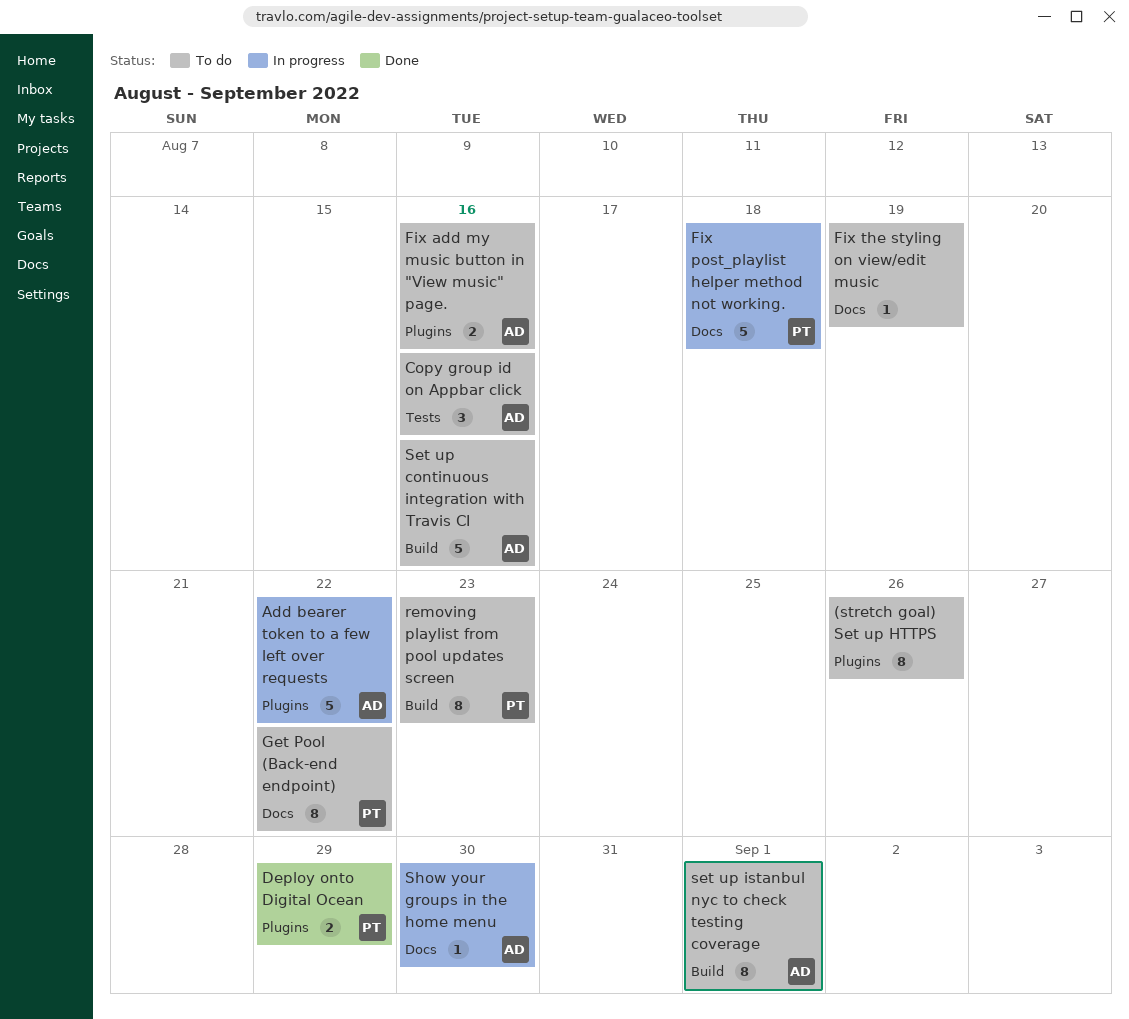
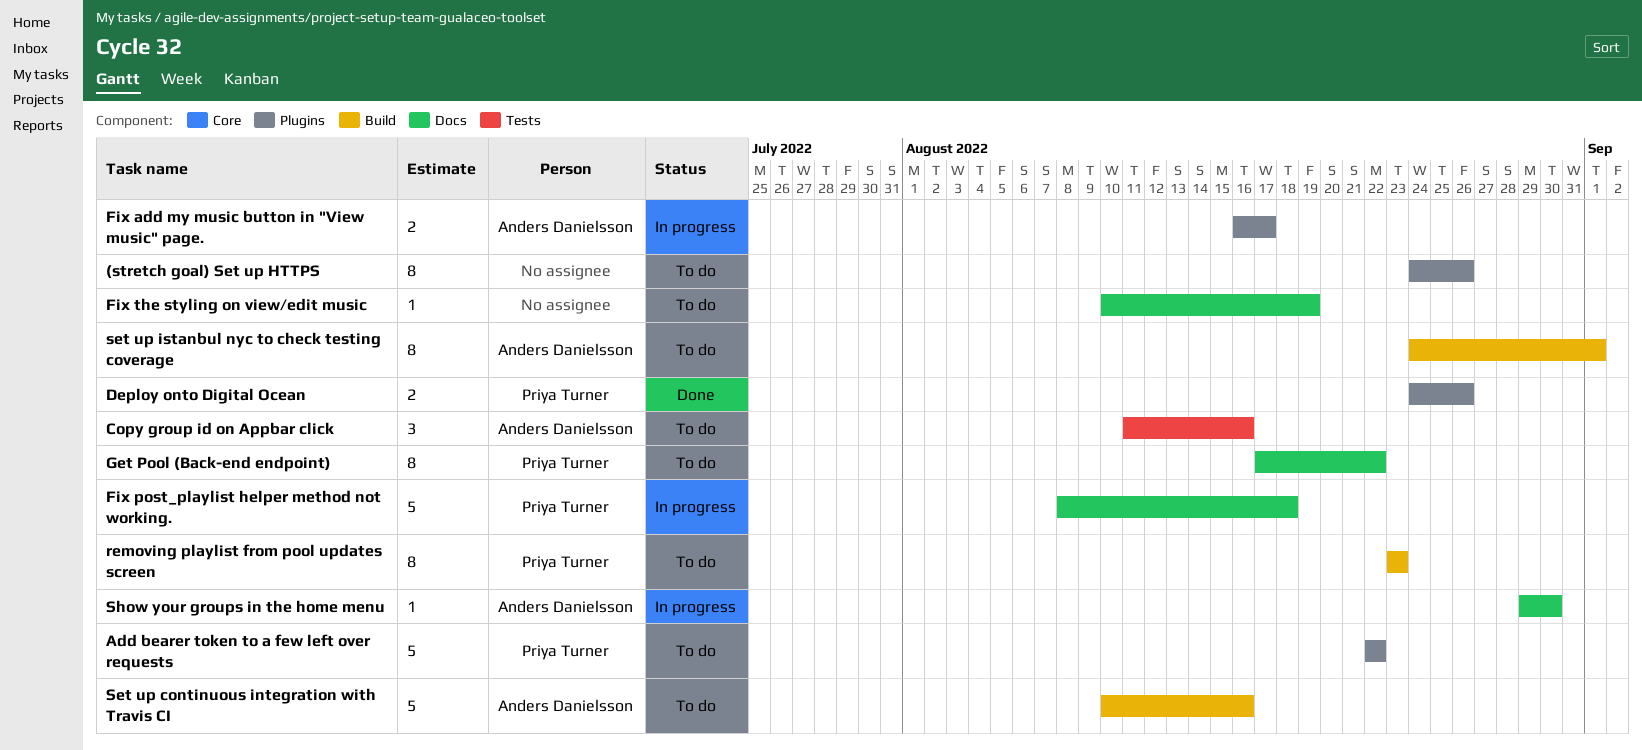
Add bearer token to a few left over requests, status: In progress -> To do
Add bearer token to a few left over requests, owner: Anders Danielsson -> Priya Turner
Deploy onto Digital Ocean, due: Aug 29 -> Aug 26
Fix add my music button in "View music" page., status: To do -> In progress
Fix add my music button in "View music" page., due: Aug 16 -> Aug 17

